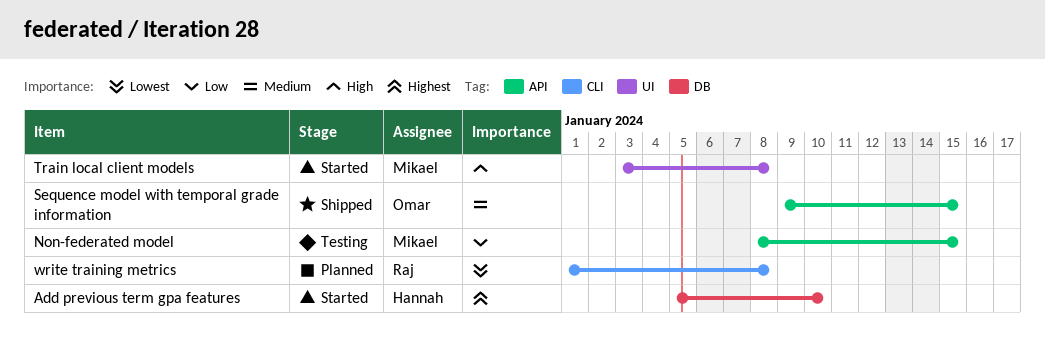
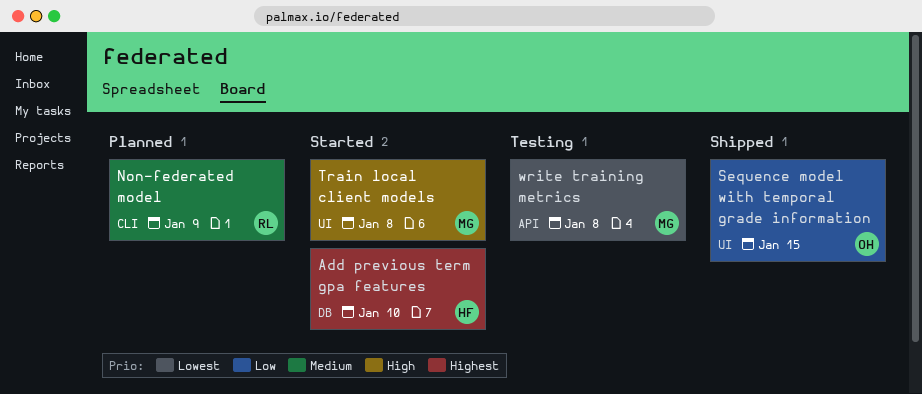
Non-federated model, status: Testing -> Planned
Non-federated model, owner: Mikael -> Raj
Non-federated model, priority: Low -> Medium
Non-federated model, label: API -> CLI
Non-federated model, due: Jan 15 -> Jan 9
Sequence model with temporal grade information, priority: Medium -> Low
Sequence model with temporal grade information, label: API -> UI
write training metrics, status: Planned -> Testing
write training metrics, owner: Raj -> Mikael
write training metrics, label: CLI -> API

